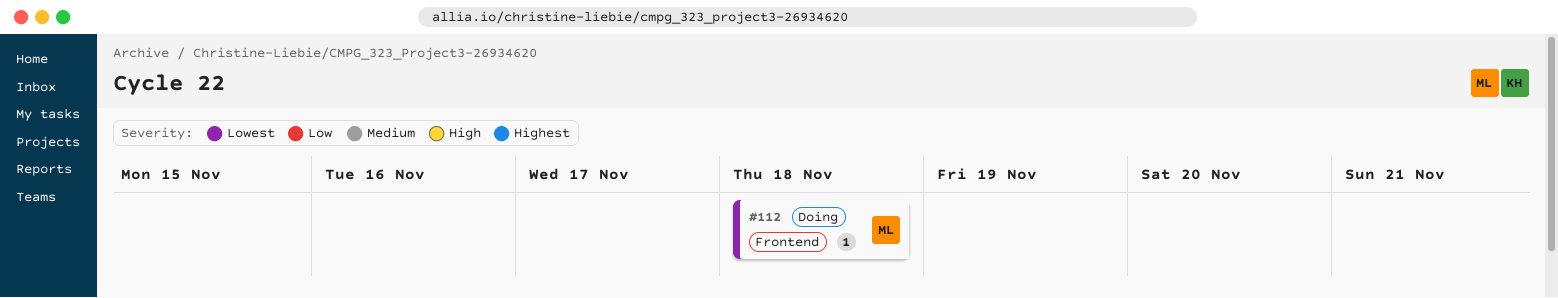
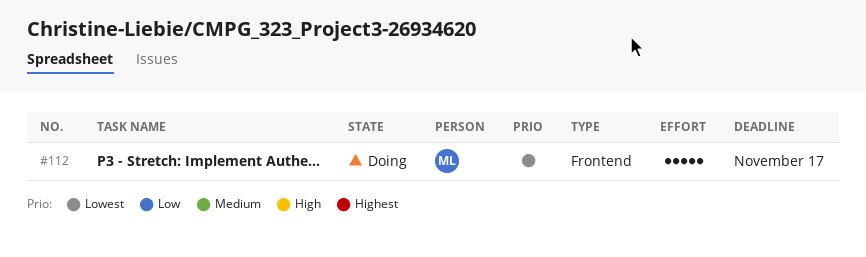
#112, estimate: 1 -> 5
#112, due: Nov 18 -> Nov 17

